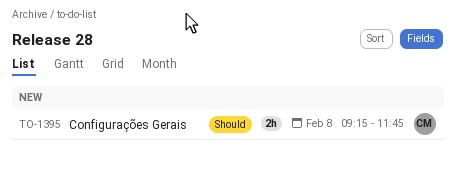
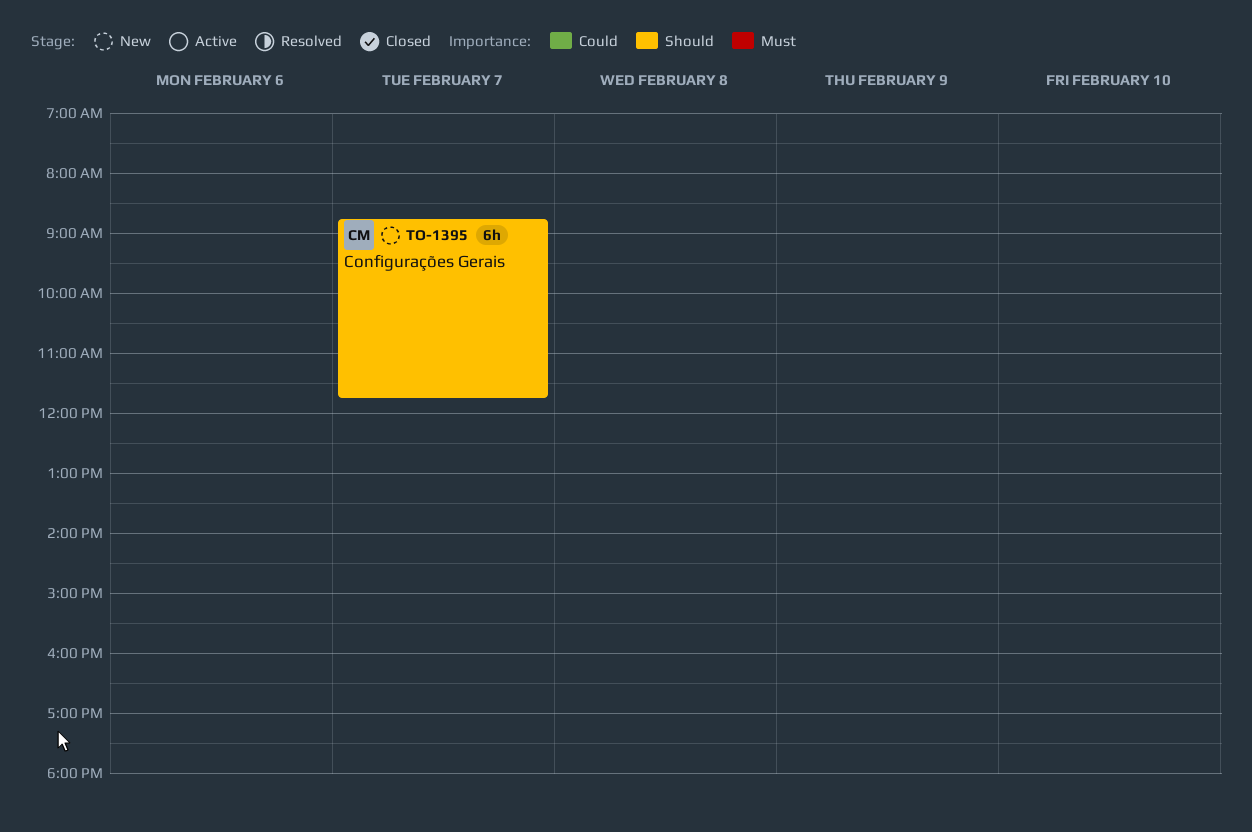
TO-1395, estimate: 2h -> 6h
TO-1395, day: Feb 8 -> Feb 7
TO-1395, begins: 09:15 -> 08:45

